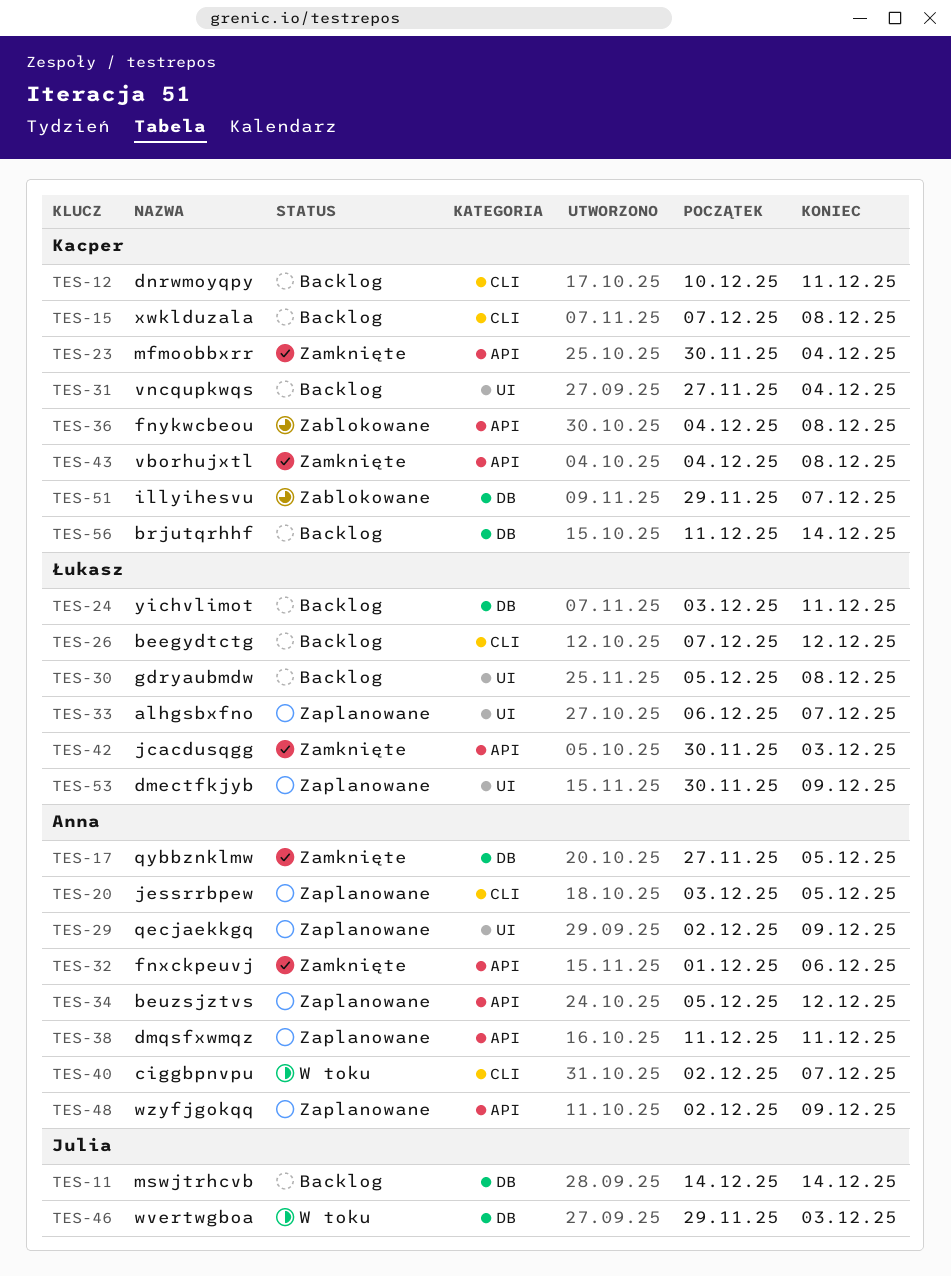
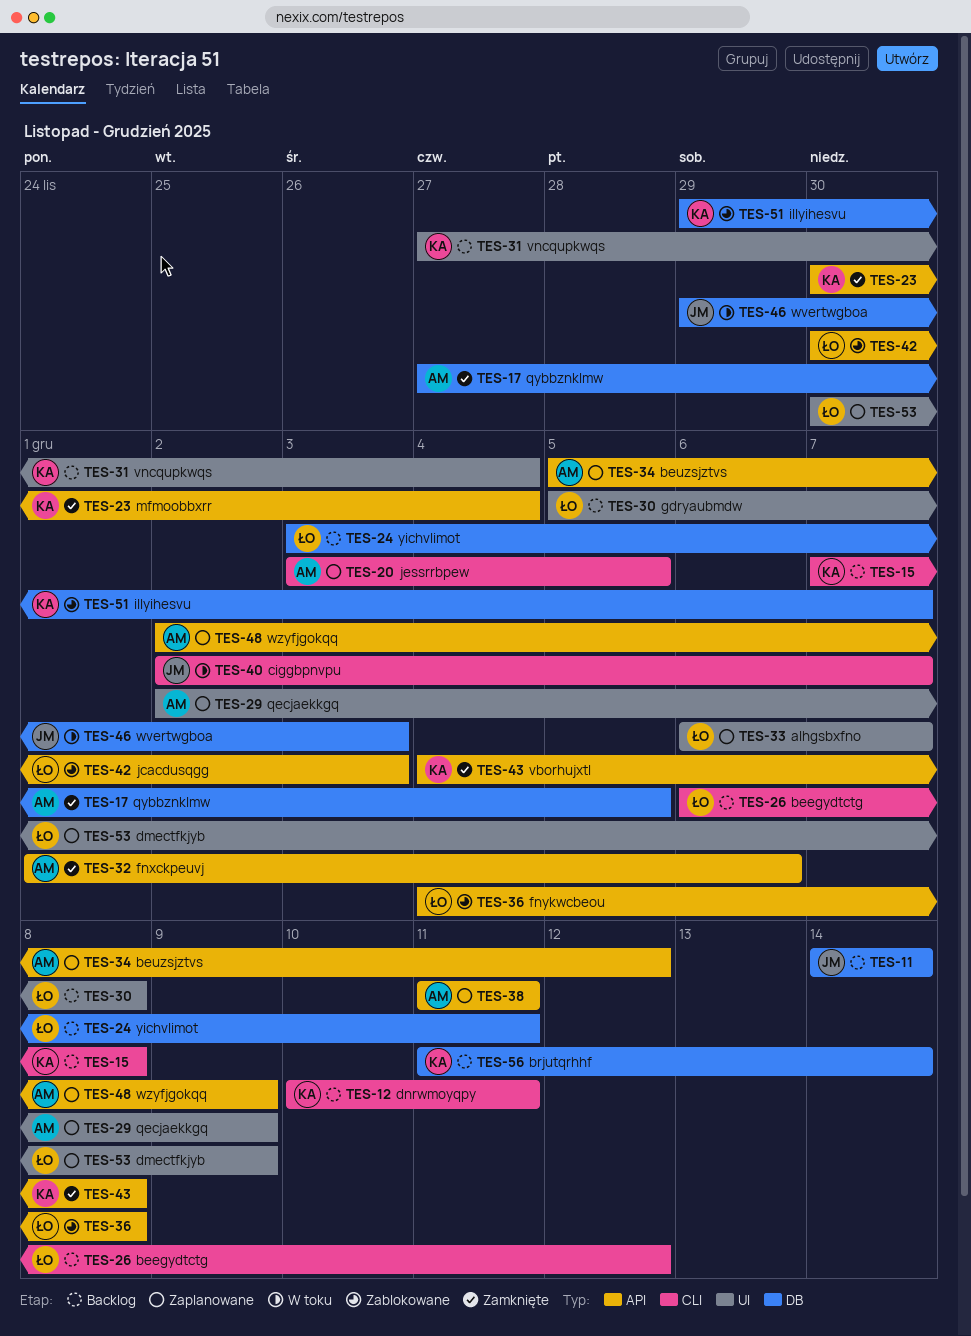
TES-26, start: Dec 7 -> Dec 6
TES-36, owner: Kacper -> Łukasz
TES-40, owner: Anna -> Julia
TES-42, status: Zamknięte -> Zablokowane

